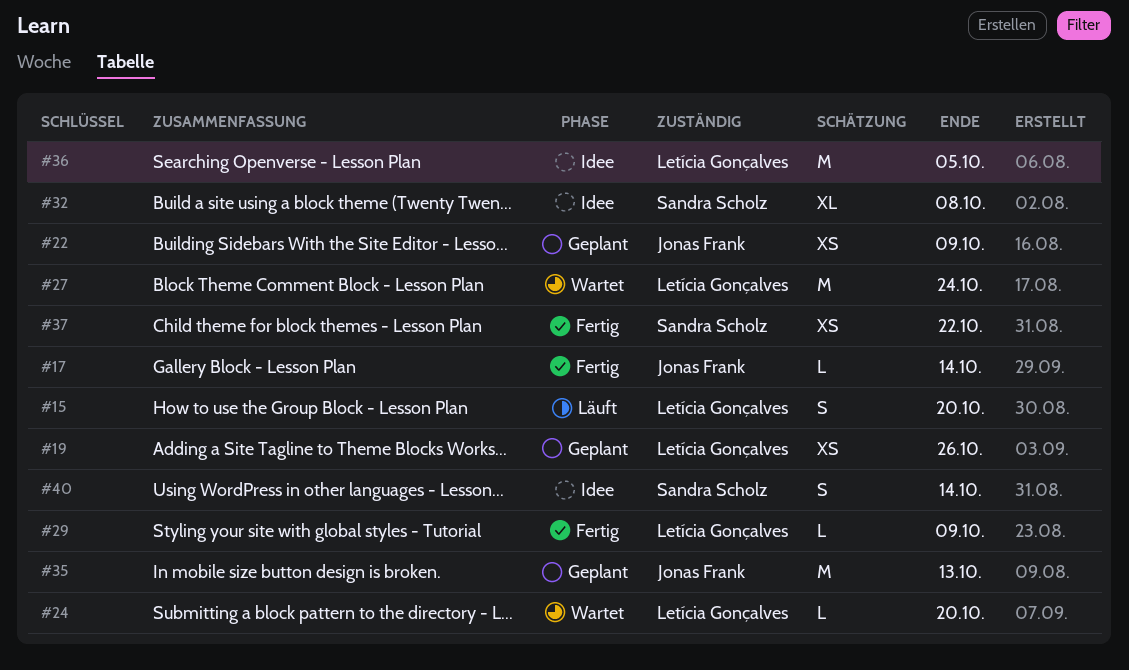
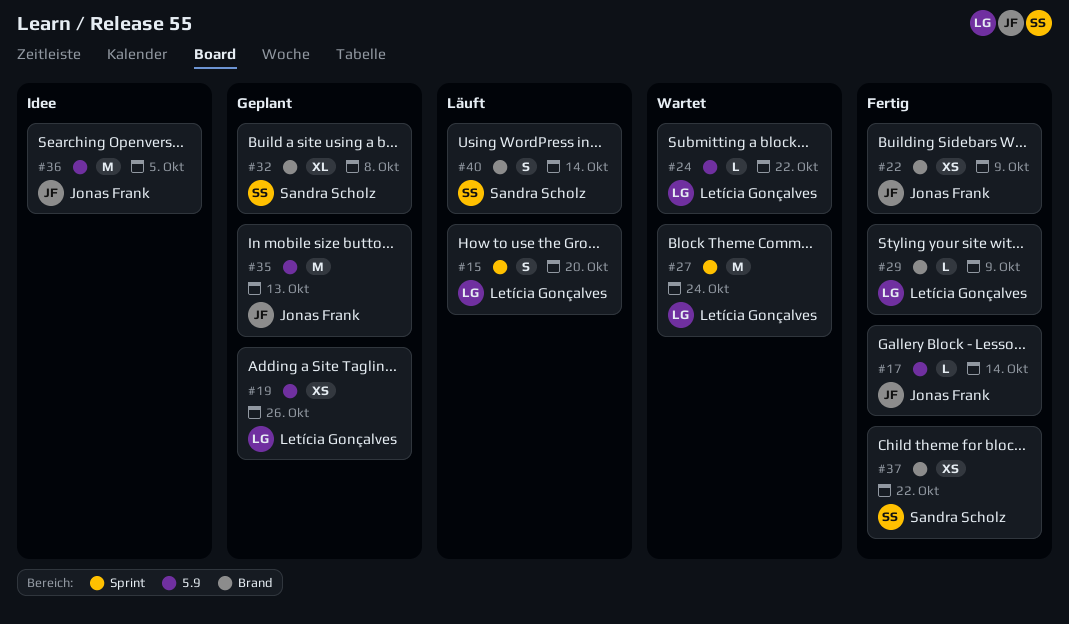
#22, status: Geplant -> Fertig
#24, due: Oct 20 -> Oct 22
#32, status: Idee -> Geplant
#36, owner: Letícia Gonçalves -> Jonas Frank
#40, status: Idee -> Läuft

